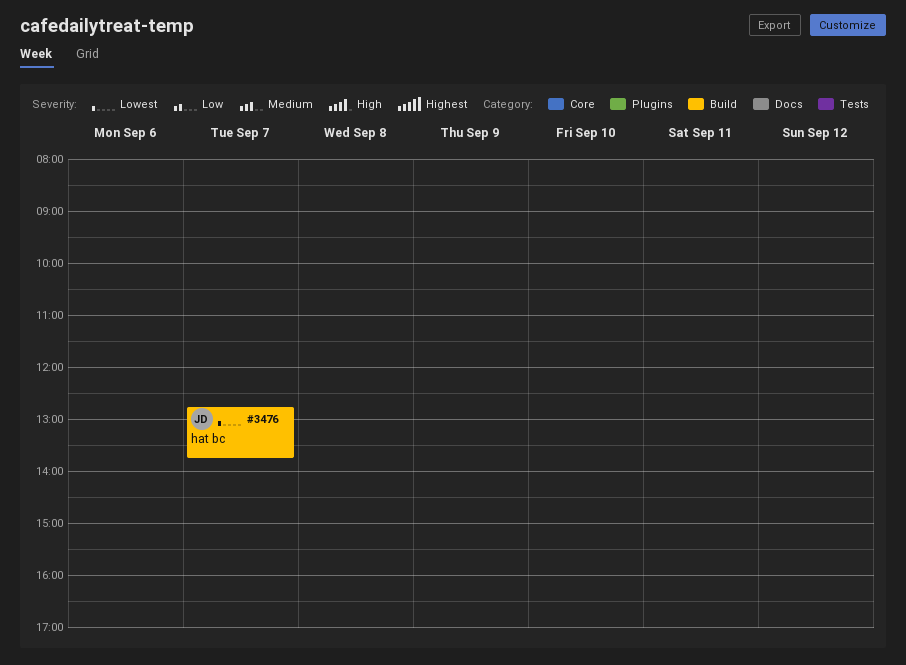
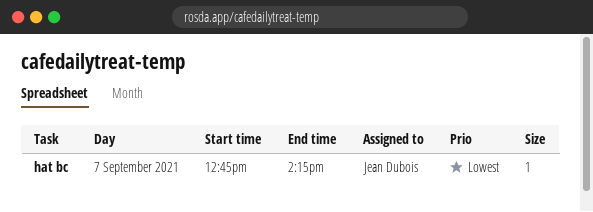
hat bc, ends: 13:45 -> 14:15

